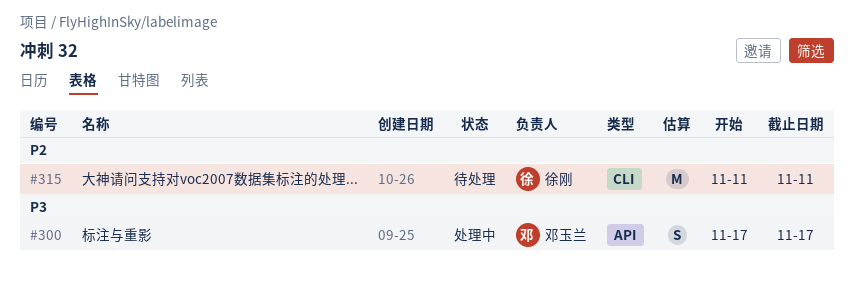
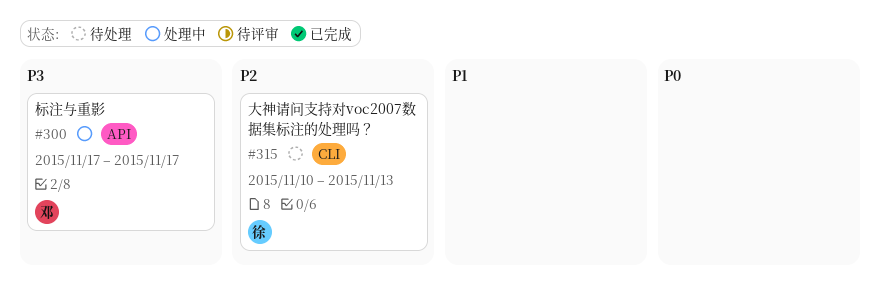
#315, start: Nov 11 -> Nov 10
#315, due: Nov 11 -> Nov 13

